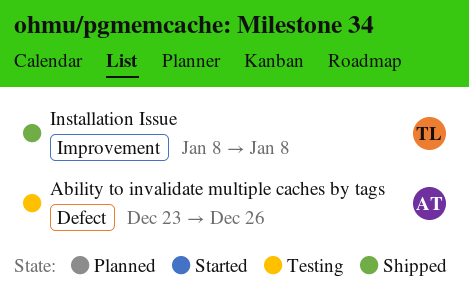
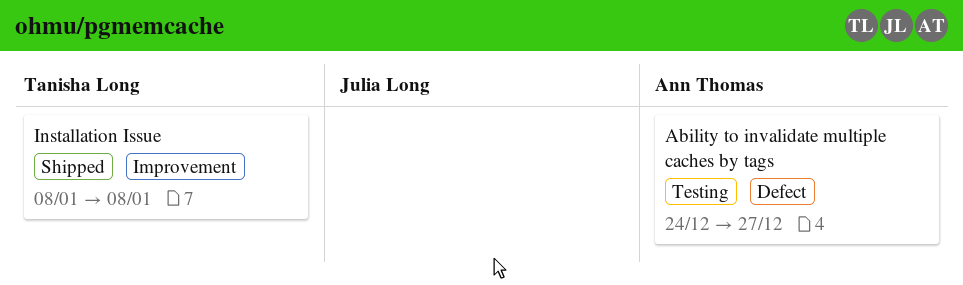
Ability to invalidate multiple caches by tags, start: Dec 23 -> Dec 24
Ability to invalidate multiple caches by tags, due: Dec 26 -> Dec 27

